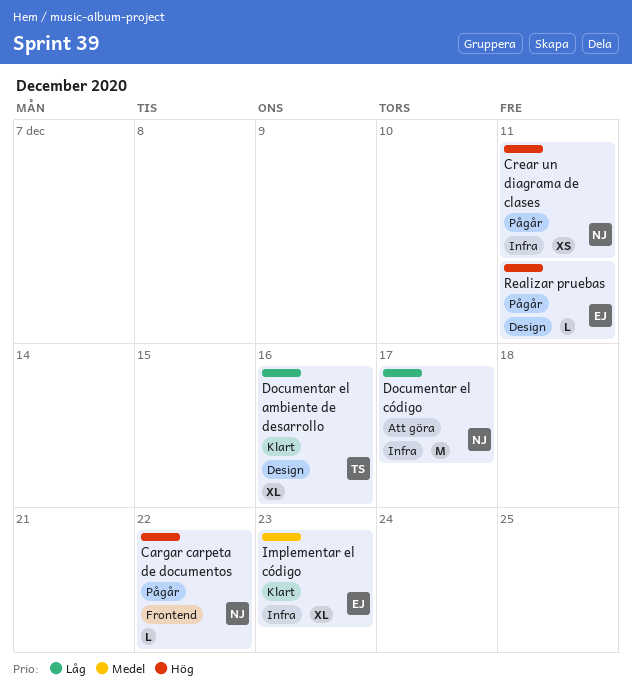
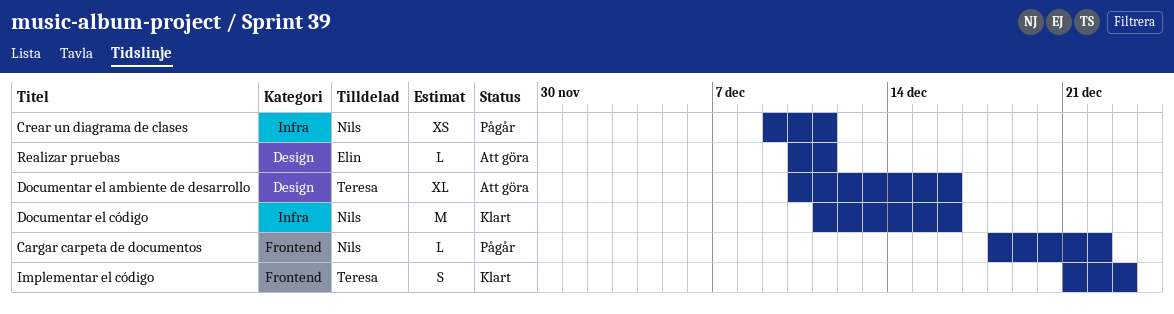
Documentar el ambiente de desarrollo, status: Klart -> Att göra
Documentar el código, status: Att göra -> Klart
Documentar el código, due: Dec 17 -> Dec 16
Implementar el código, owner: Elin -> Teresa
Implementar el código, label: Infra -> Frontend
Implementar el código, estimate: XL -> S
Realizar pruebas, status: Pågår -> Att göra

